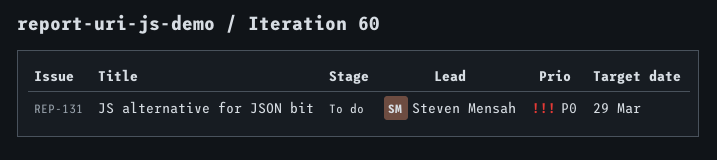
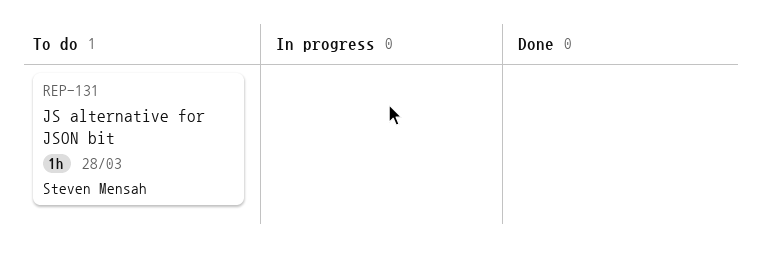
REP-131, due: Mar 29 -> Mar 28

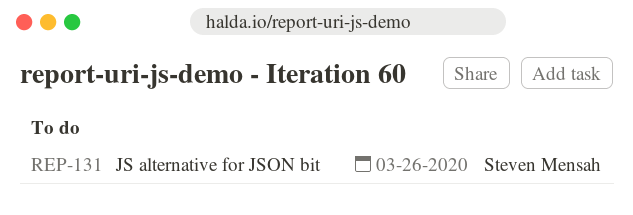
REP-131, due: Mar 28 -> Mar 26

